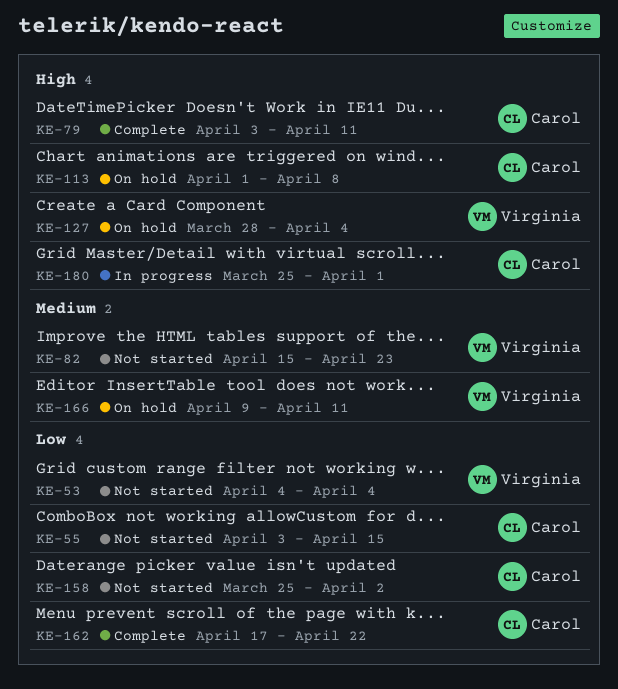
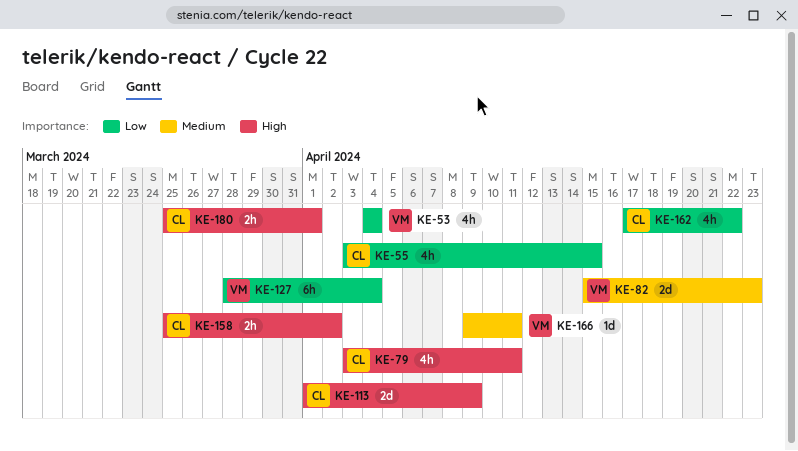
KE-113, due: Apr 8 -> Apr 9
KE-127, priority: High -> Low
KE-158, priority: Low -> High

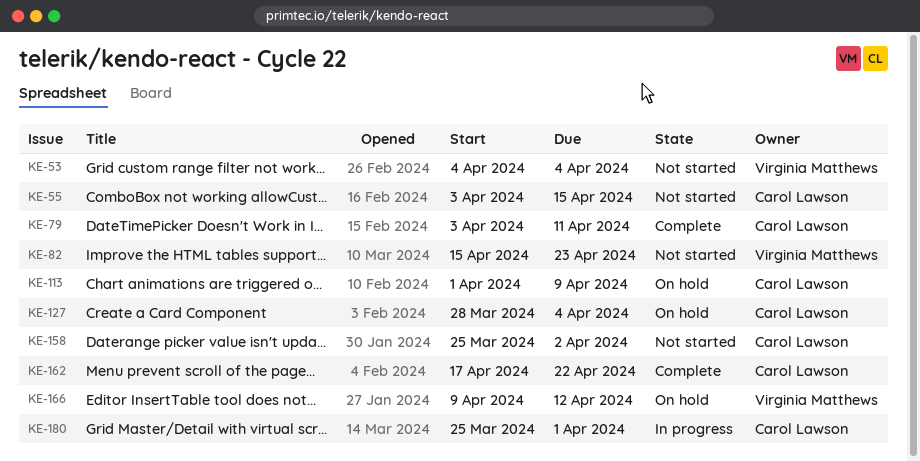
KE-127, owner: Virginia Matthews -> Carol Lawson
KE-166, due: Apr 11 -> Apr 12

